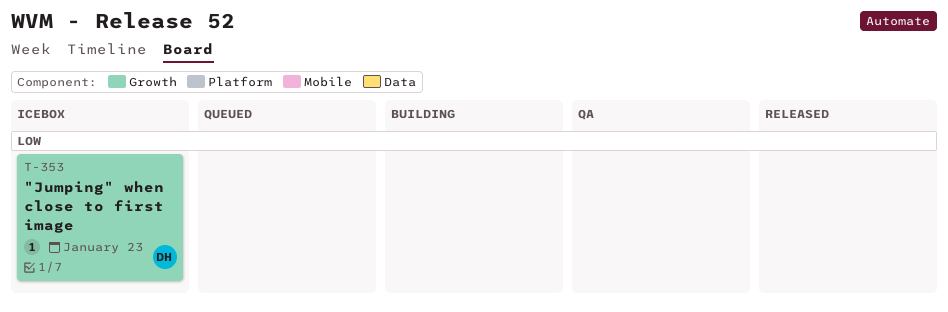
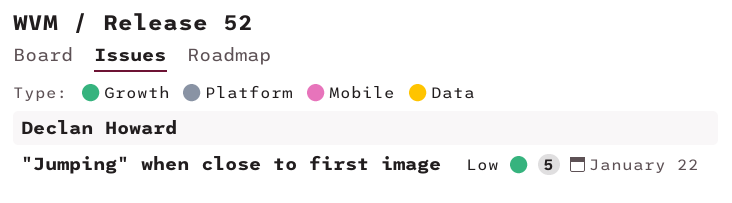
"Jumping" when close to first image, estimate: 1 -> 5
"Jumping" when close to first image, due: Jan 23 -> Jan 22

